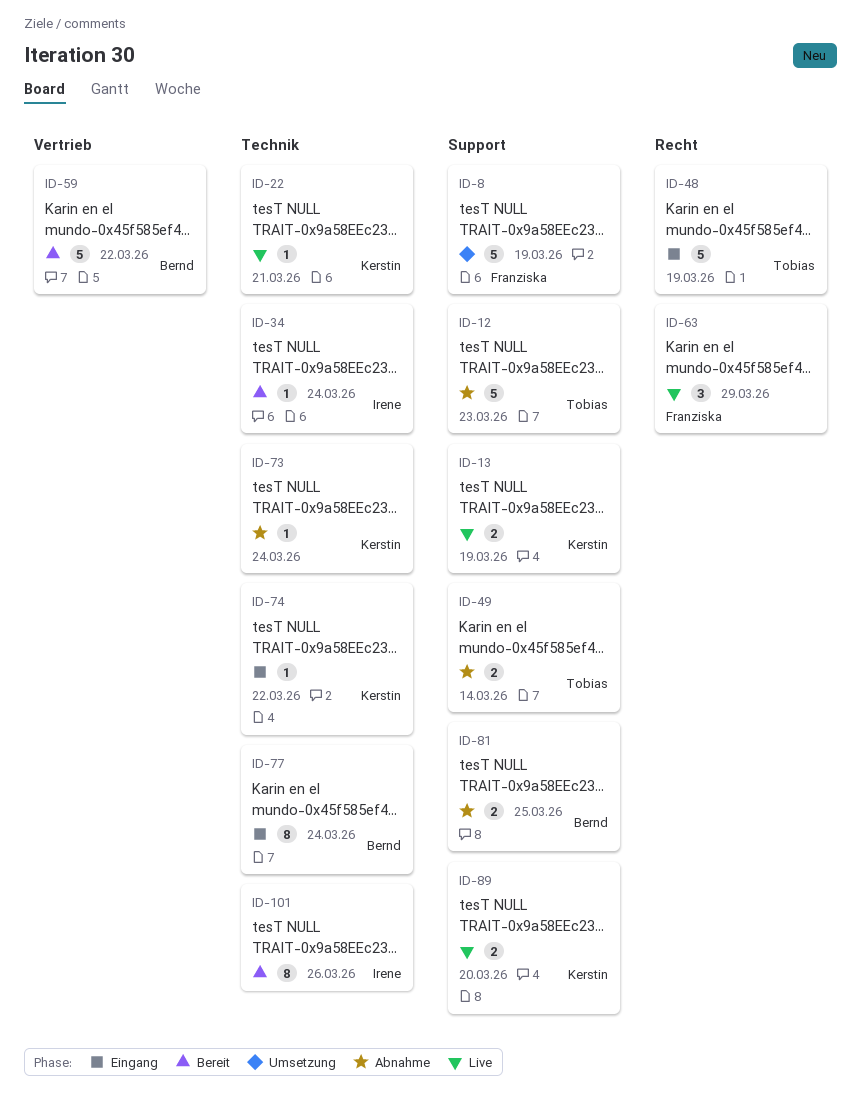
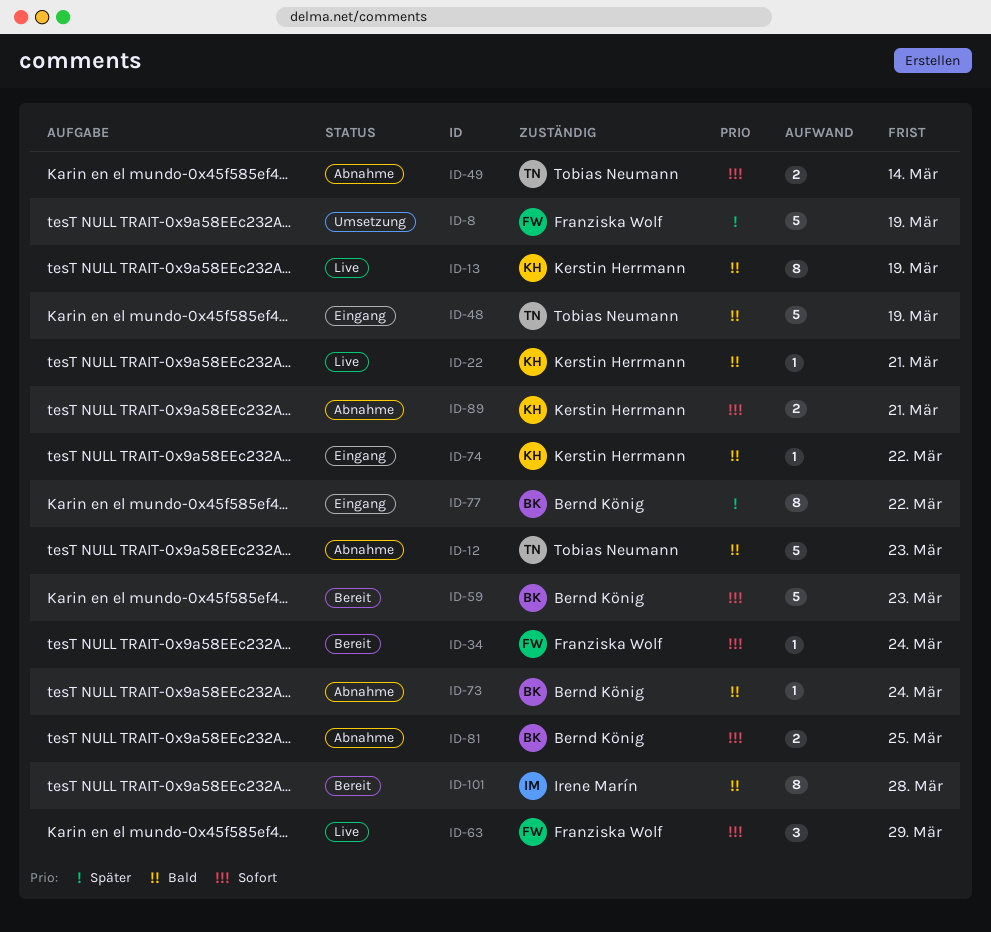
ID-13, estimate: 2 -> 8
ID-34, owner: Irene Marín -> Franziska Wolf
ID-59, due: Mar 22 -> Mar 23
ID-73, owner: Kerstin Herrmann -> Bernd König
ID-77, due: Mar 24 -> Mar 22
ID-89, status: Live -> Abnahme
ID-89, due: Mar 20 -> Mar 21
ID-101, due: Mar 26 -> Mar 28

